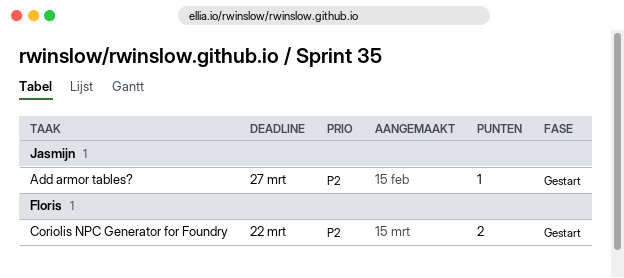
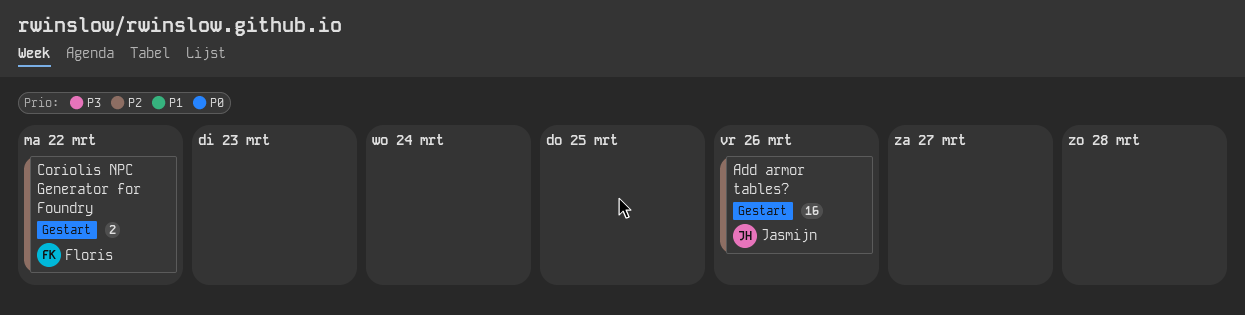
Add armor tables?, estimate: 1 -> 16
Add armor tables?, due: Mar 27 -> Mar 26

